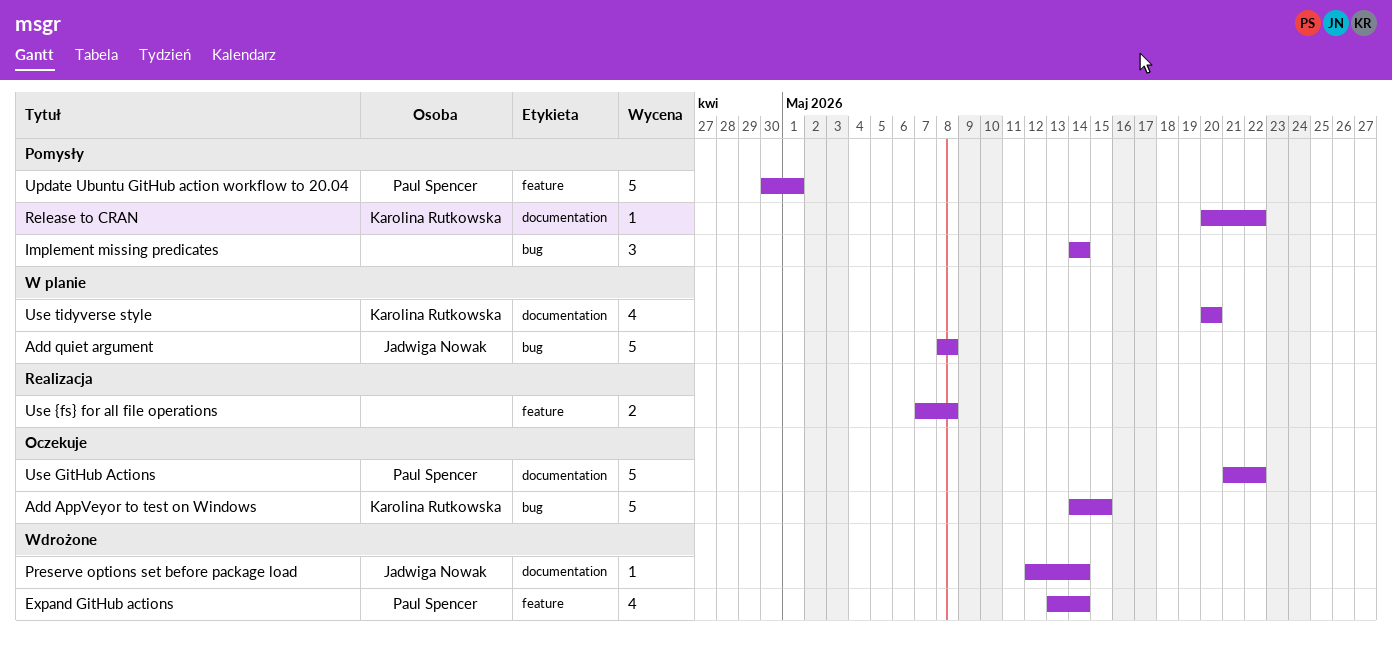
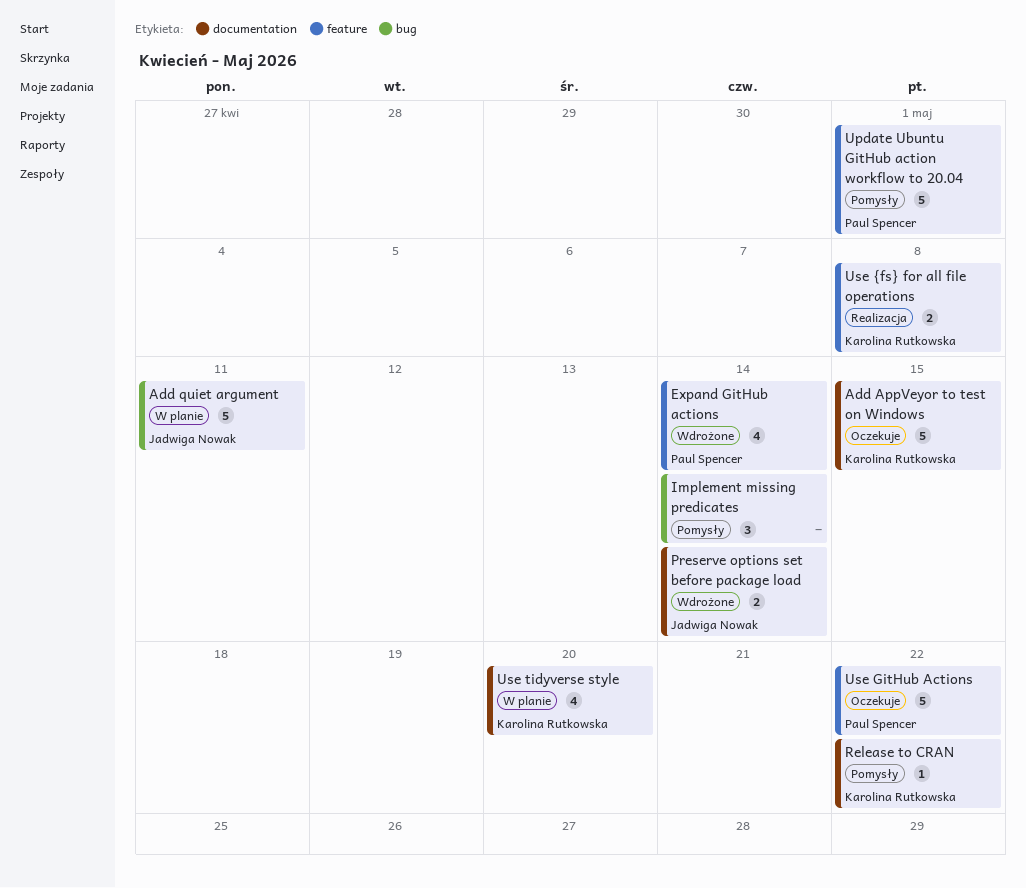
Add AppVeyor to test on Windows, label: bug -> documentation
Add quiet argument, due: May 8 -> May 11
Preserve options set before package load, estimate: 1 -> 2
Use GitHub Actions, label: documentation -> feature
Use {fs} for all file operations, owner: none -> Karolina Rutkowska

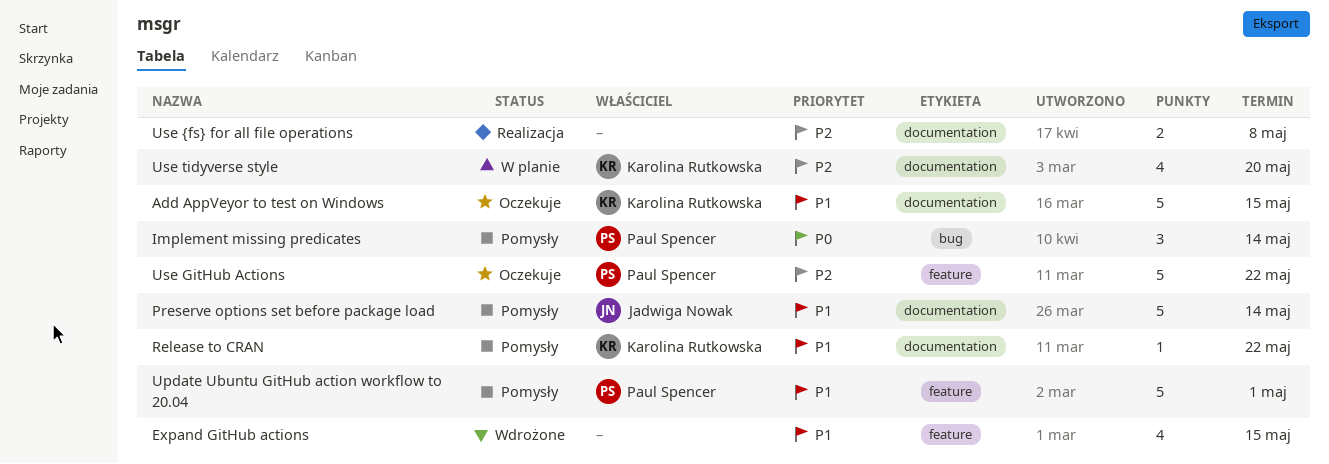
Add quiet argument: present -> none
Expand GitHub actions, owner: Paul Spencer -> none
Expand GitHub actions, due: May 14 -> May 15
Implement missing predicates, owner: none -> Paul Spencer
Preserve options set before package load, status: Wdrożone -> Pomysły
Preserve options set before package load, estimate: 2 -> 5
Use {fs} for all file operations, owner: Karolina Rutkowska -> none
Use {fs} for all file operations, label: feature -> documentation

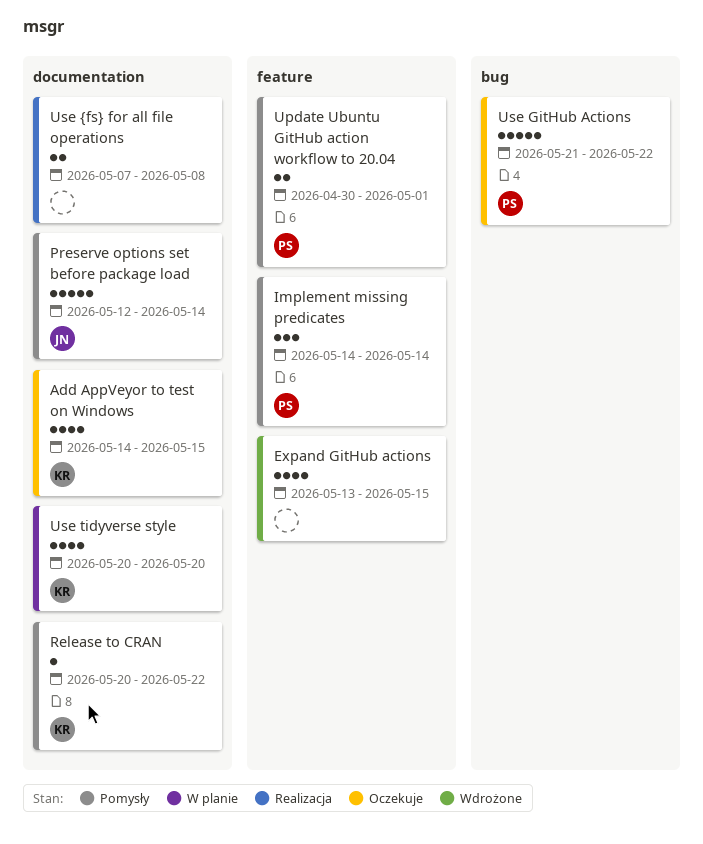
Add AppVeyor to test on Windows, estimate: 5 -> 4
Implement missing predicates, label: bug -> feature
Update Ubuntu GitHub action workflow to 20.04, estimate: 5 -> 2
Use GitHub Actions, label: feature -> bug

